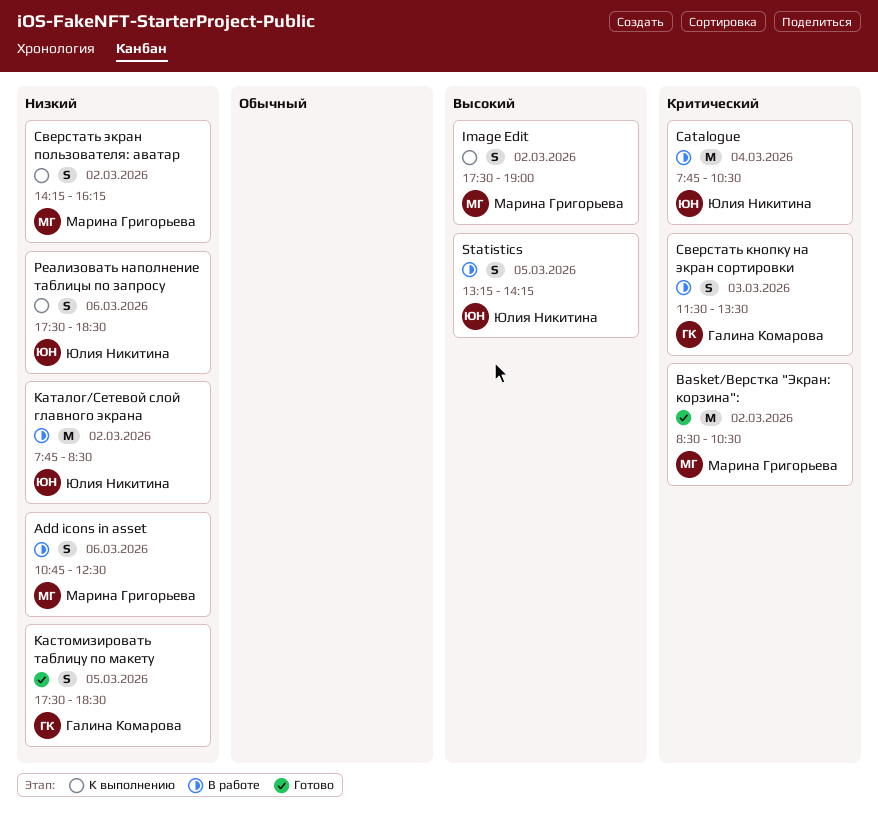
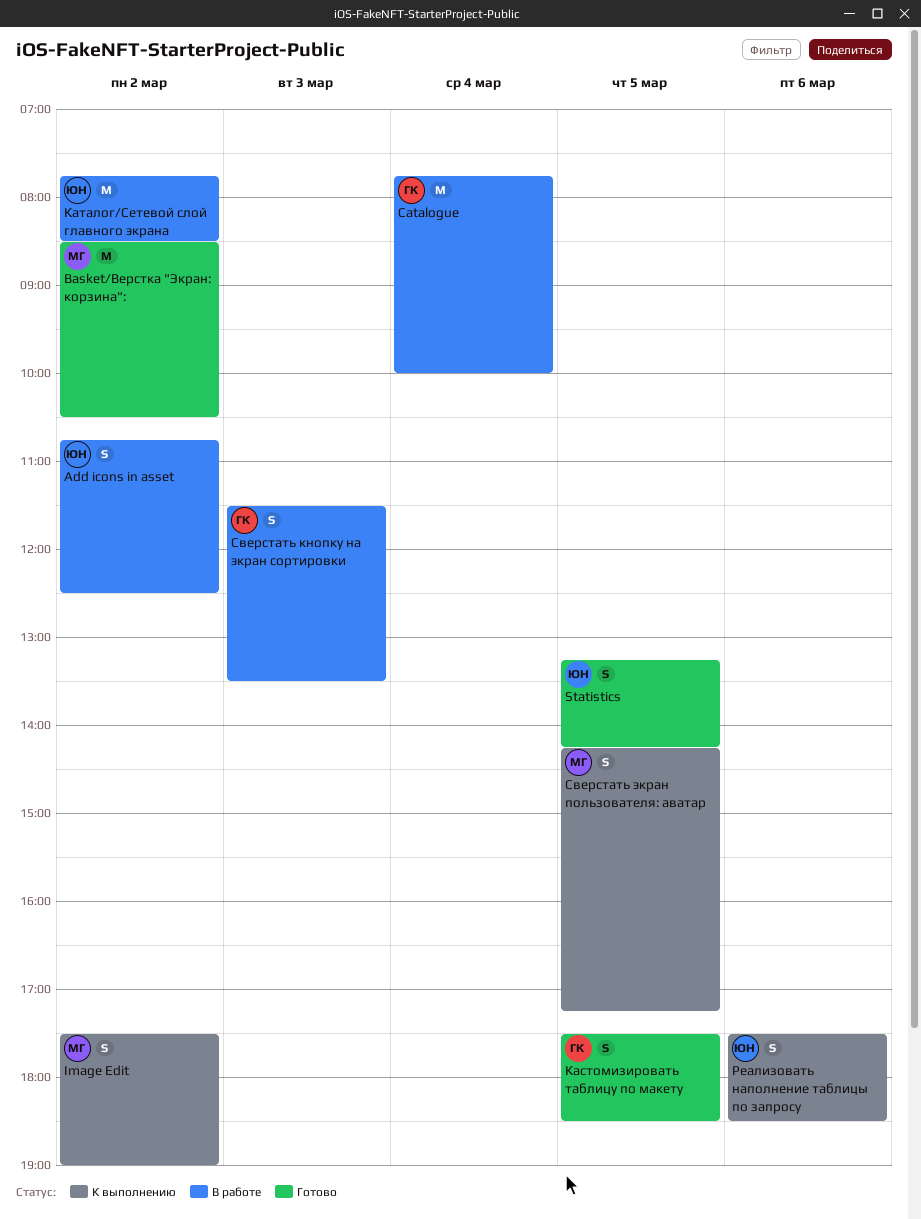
Add icons in asset, owner: Марина Григорьева -> Юлия Никитина
Add icons in asset, day: Mar 6 -> Mar 2
Catalogue, owner: Юлия Никитина -> Галина Комарова
Catalogue, ends: 10:30 -> 10:00
Statistics, status: В работе -> Готово
Сверстать экран пользователя: аватар, day: Mar 2 -> Mar 5
Сверстать экран пользователя: аватар, ends: 16:15 -> 17:15

